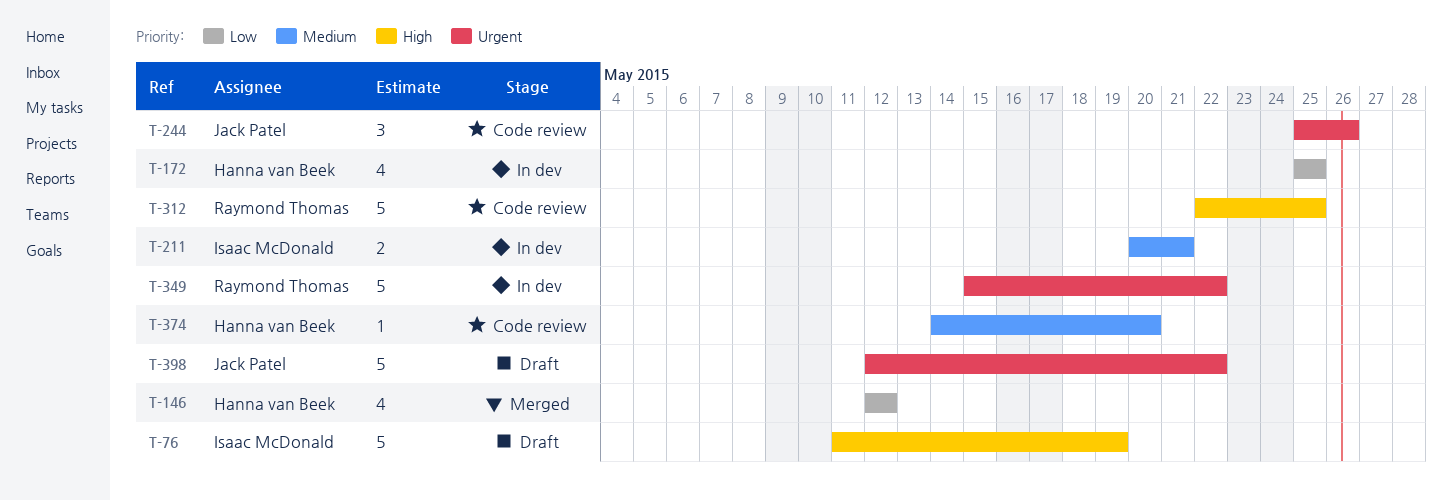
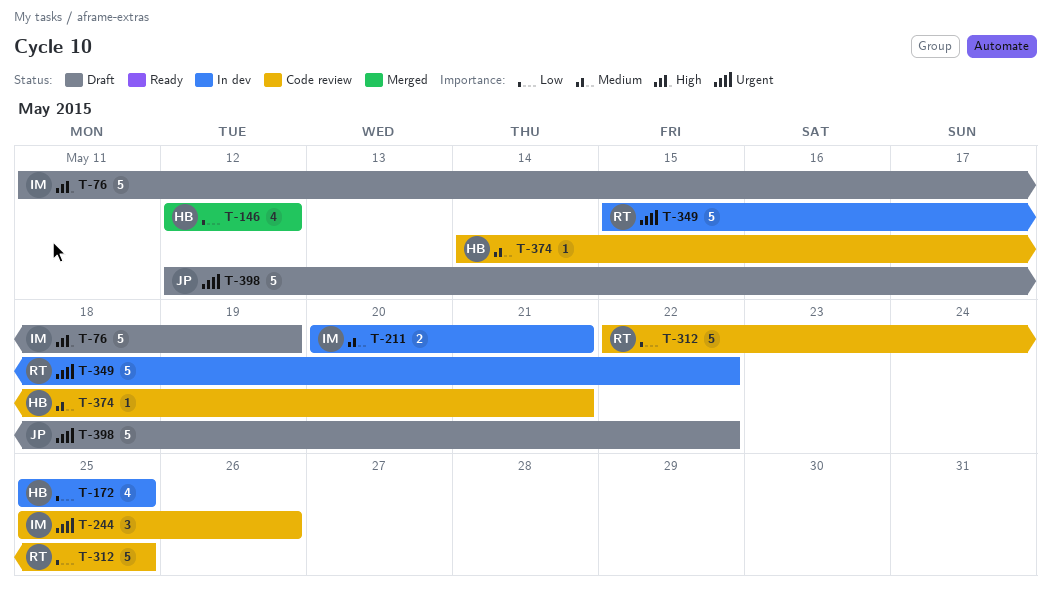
T-244, owner: Jack Patel -> Isaac McDonald
T-312, priority: High -> Low
T-374, due: May 20 -> May 21

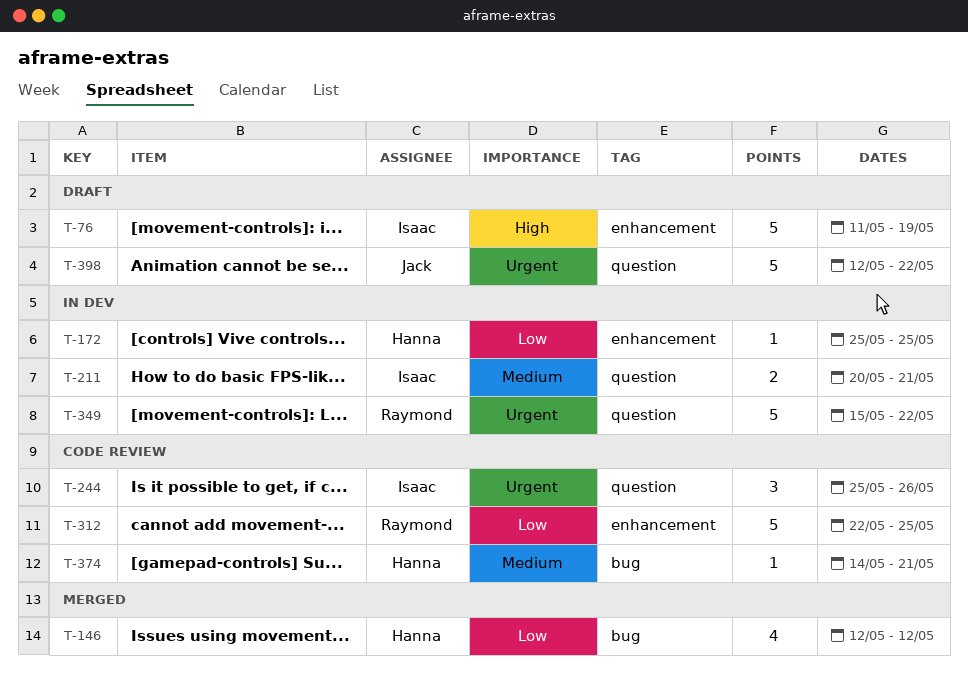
T-172, estimate: 4 -> 1

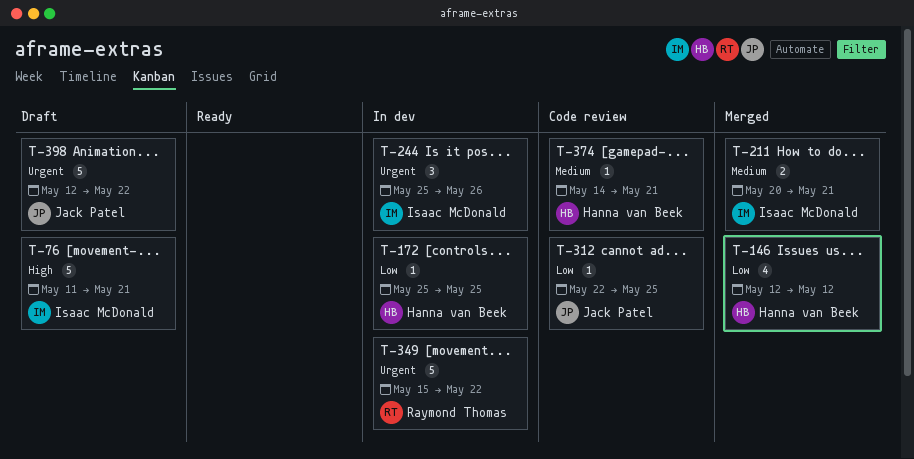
T-76, due: May 19 -> May 21
T-211, status: In dev -> Merged
T-244, status: Code review -> In dev
T-312, owner: Raymond Thomas -> Jack Patel
T-312, estimate: 5 -> 1

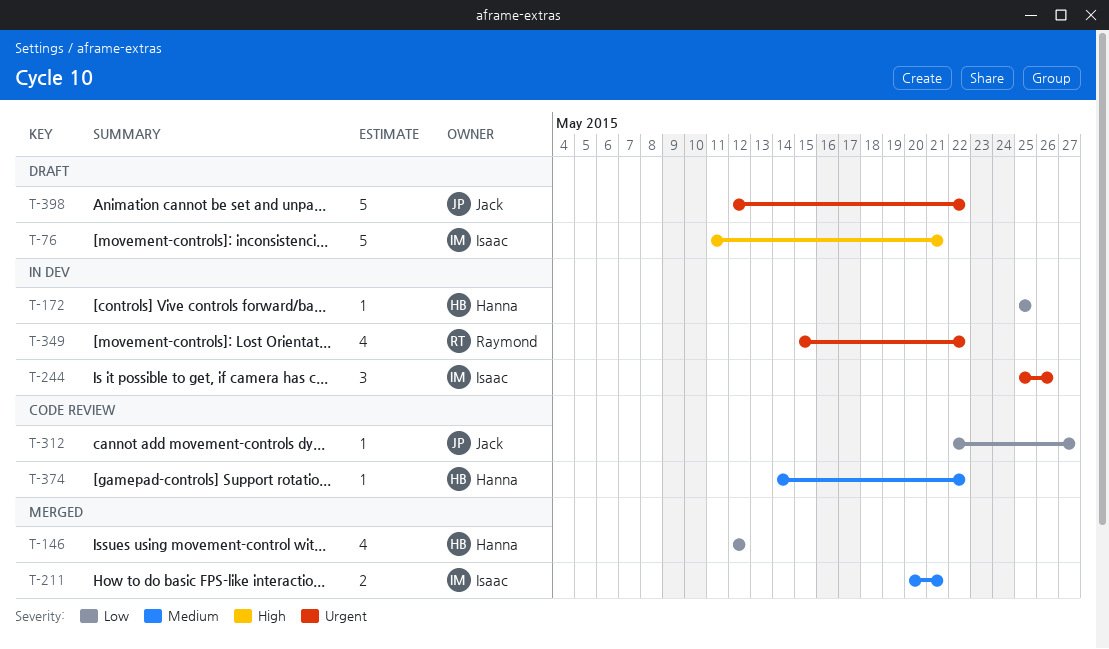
T-312, due: May 25 -> May 27
T-349, estimate: 5 -> 4
T-374, due: May 21 -> May 22

